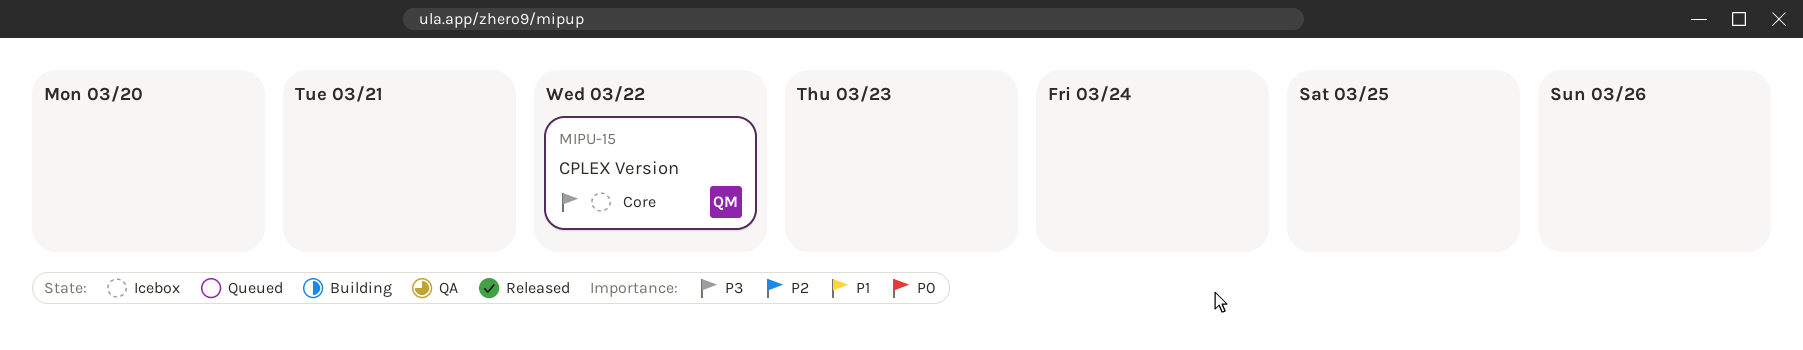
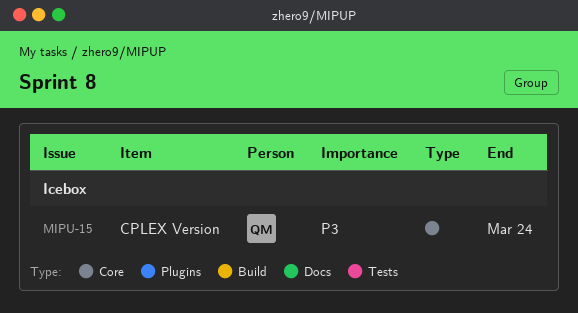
MIPU-15, due: Mar 22 -> Mar 24

